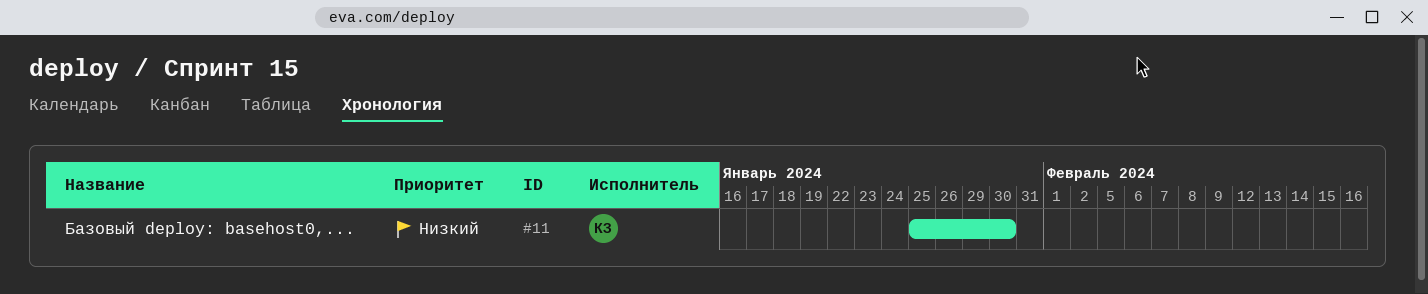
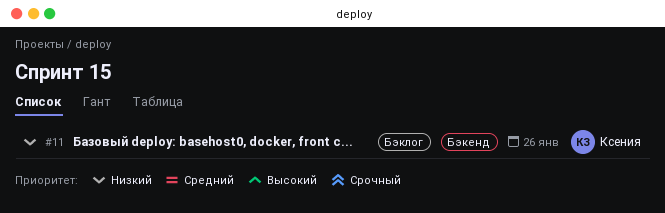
#11, due: Jan 30 -> Jan 26

